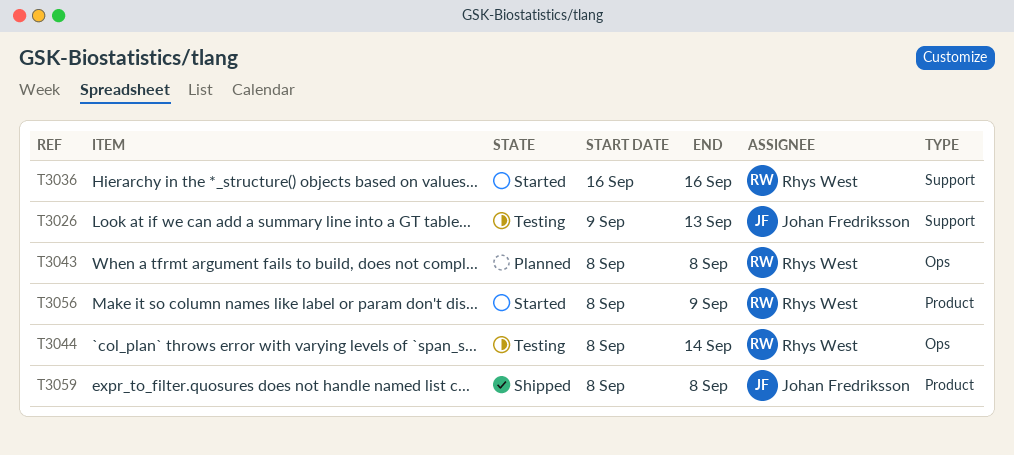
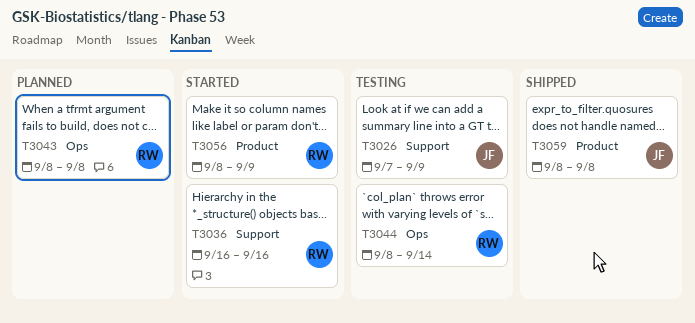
T3026, start: Sep 9 -> Sep 7
T3026, due: Sep 13 -> Sep 9

